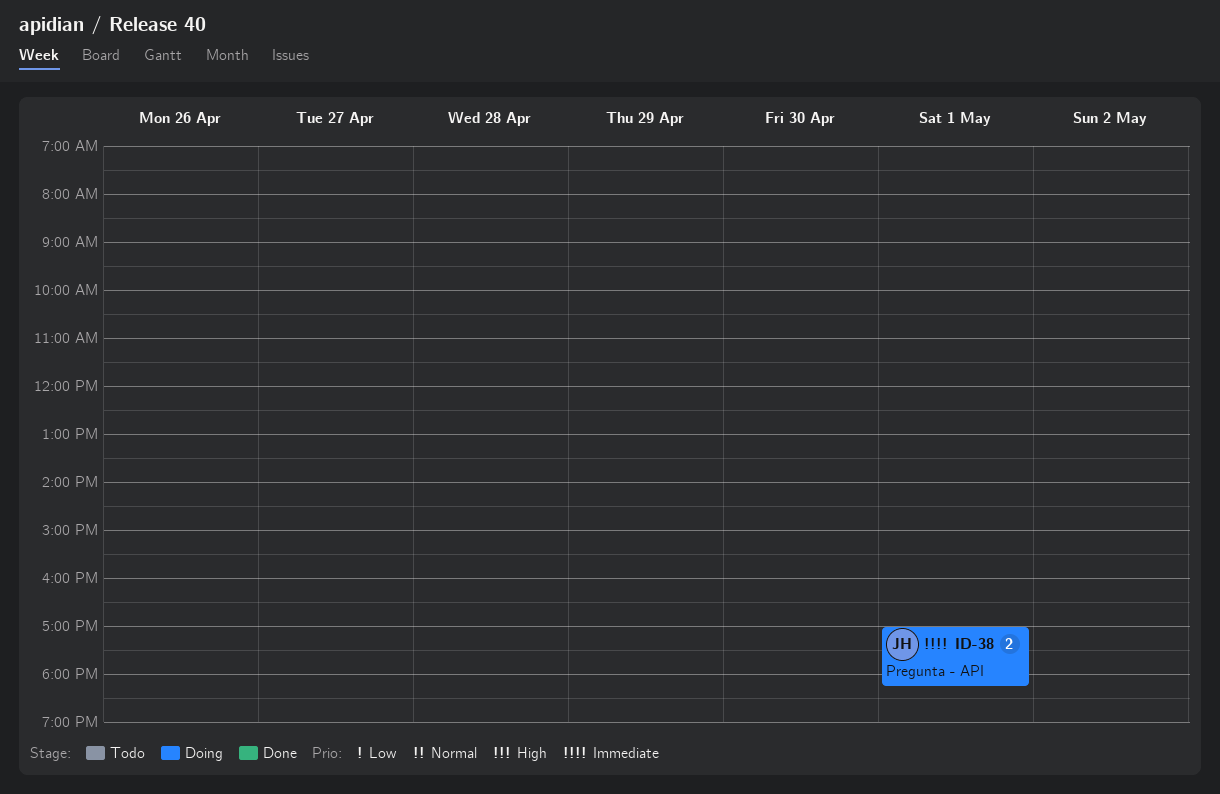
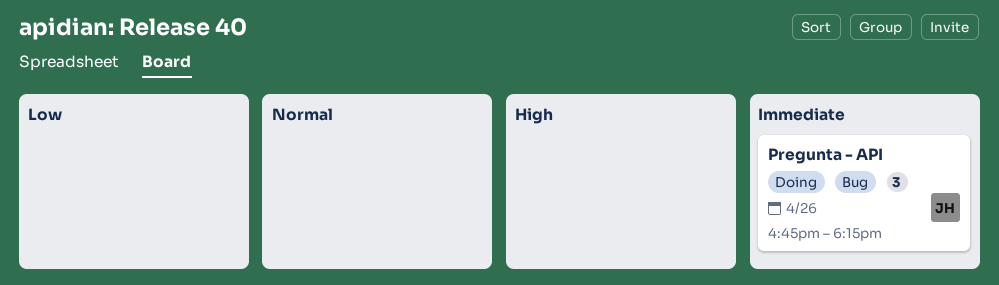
Pregunta - API, estimate: 2 -> 3
Pregunta - API, day: May 1 -> Apr 26
Pregunta - API, begins: 17:00 -> 16:45

